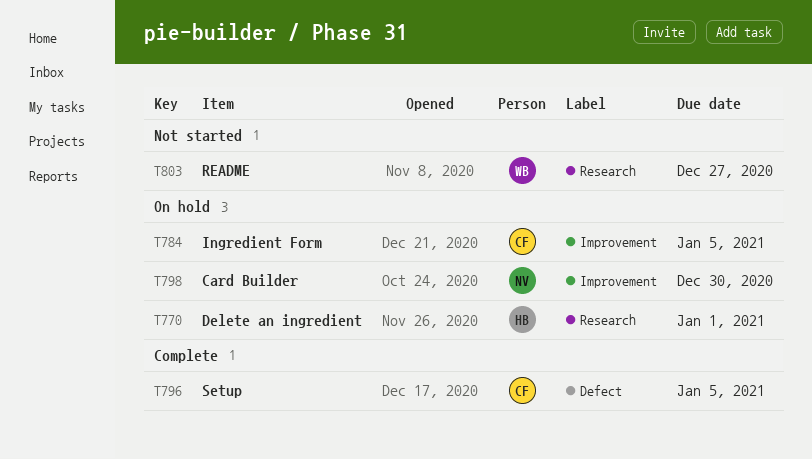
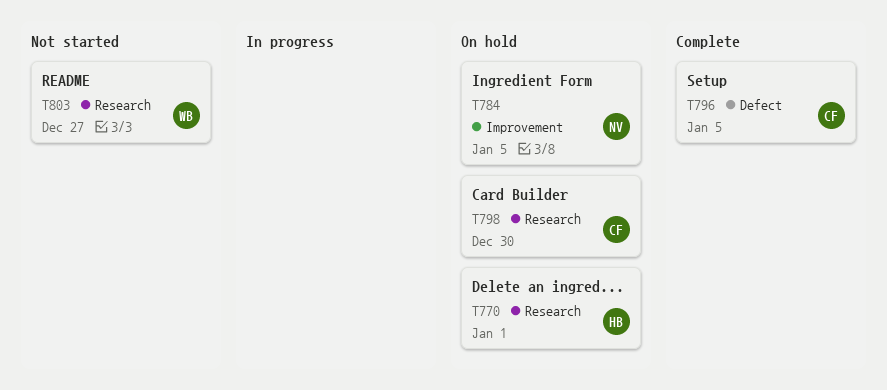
T784, owner: CF -> NV
T798, owner: NV -> CF
T798, label: Improvement -> Research

